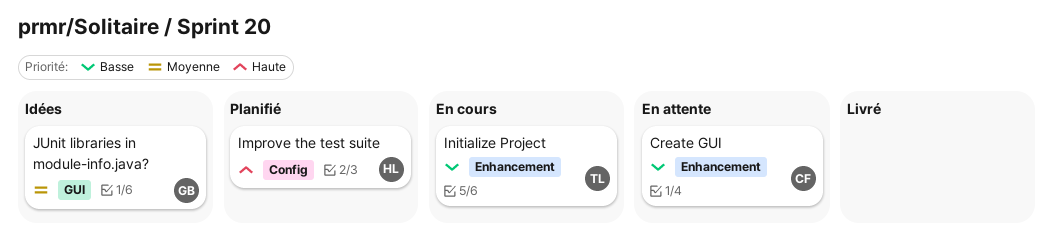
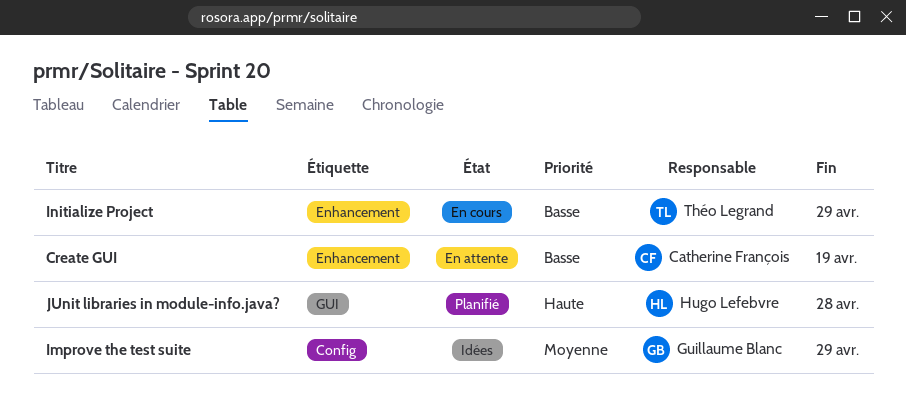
Improve the test suite, status: Planifié -> Idées
Improve the test suite, owner: Hugo Lefebvre -> Guillaume Blanc
Improve the test suite, priority: Haute -> Moyenne
JUnit libraries in module-info.java?, status: Idées -> Planifié
JUnit libraries in module-info.java?, owner: Guillaume Blanc -> Hugo Lefebvre
JUnit libraries in module-info.java?, priority: Moyenne -> Haute

